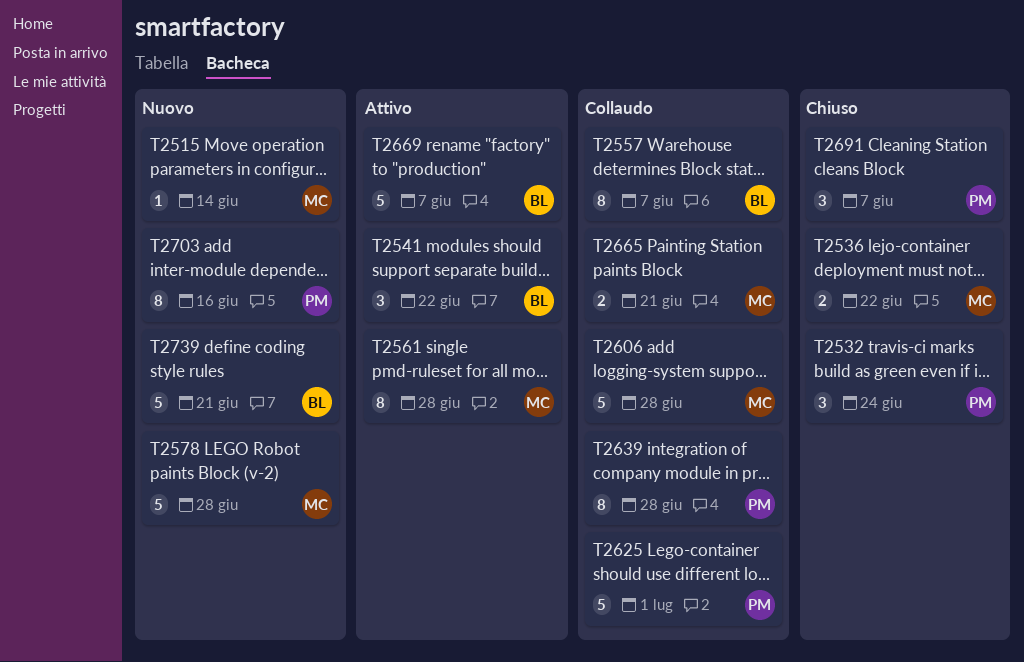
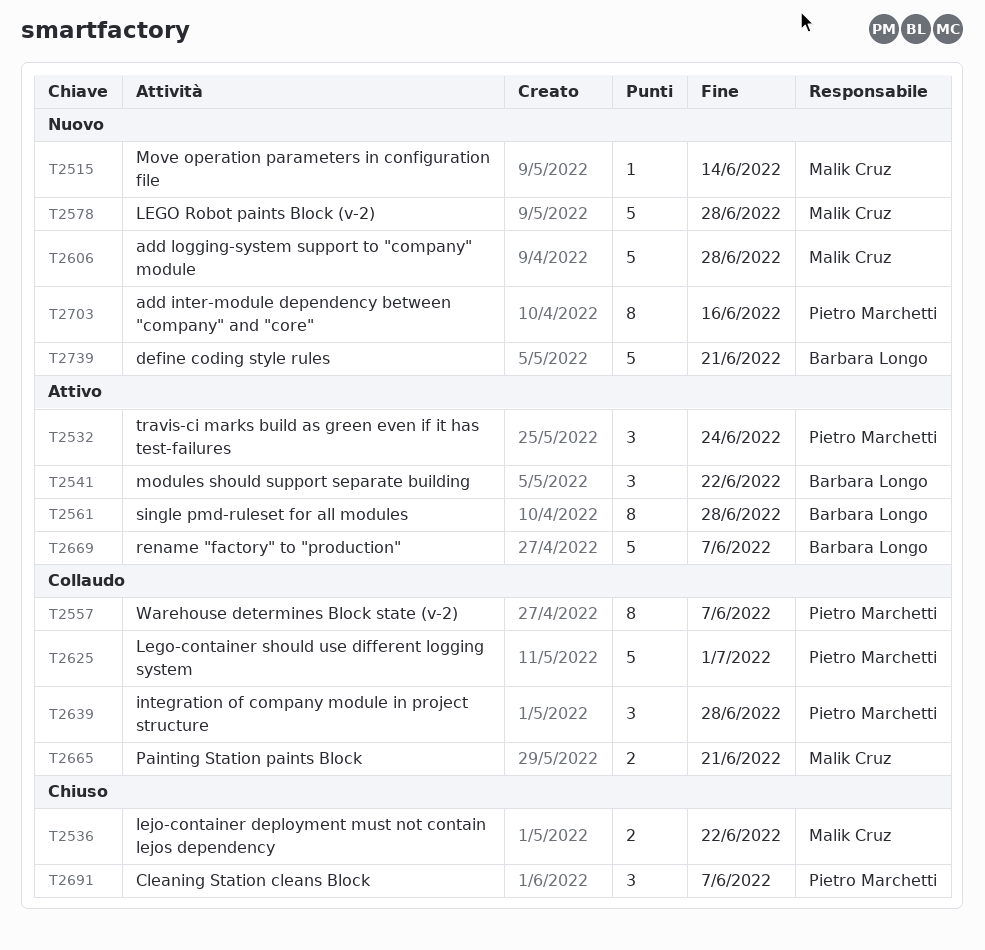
T2532, status: Chiuso -> Attivo
T2557, owner: Barbara Longo -> Pietro Marchetti
T2561, owner: Malik Cruz -> Barbara Longo
T2606, status: Collaudo -> Nuovo
T2639, estimate: 8 -> 3

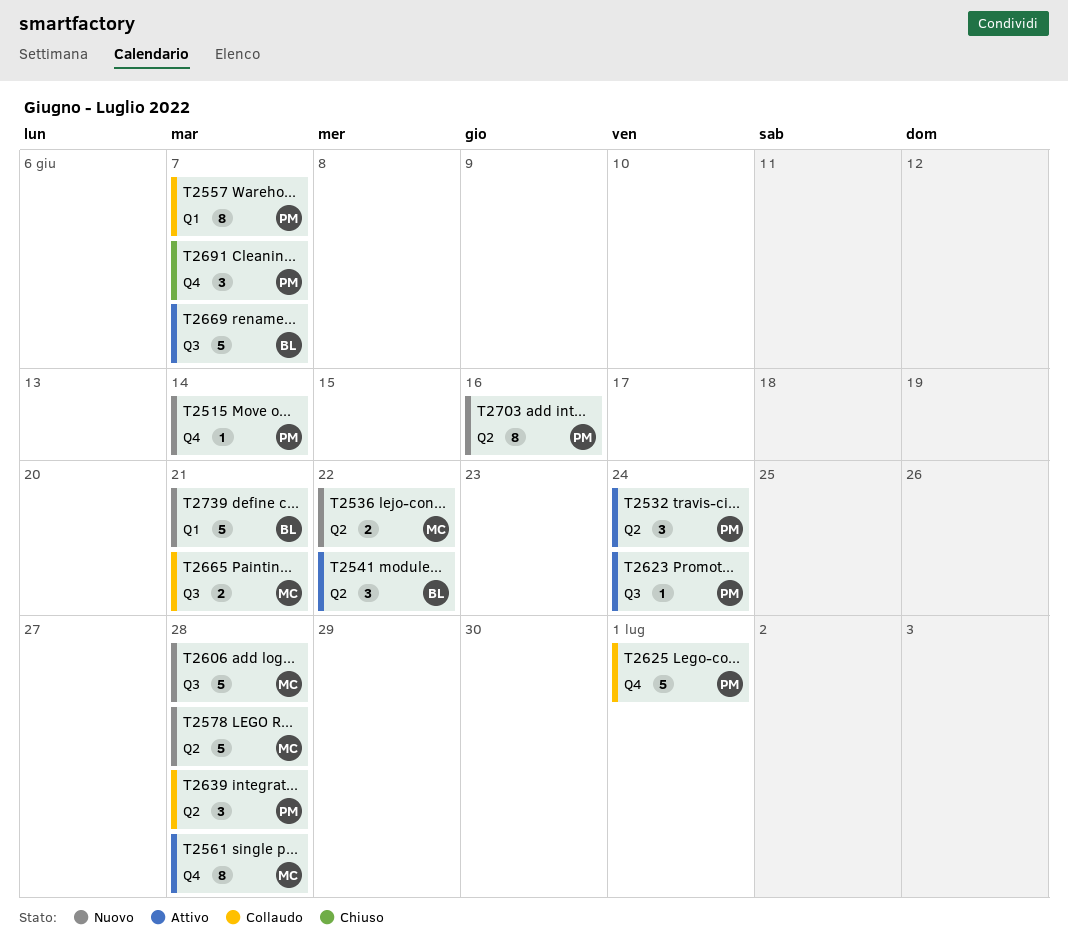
T2515, owner: Malik Cruz -> Pietro Marchetti
T2536, status: Chiuso -> Nuovo
T2561, owner: Barbara Longo -> Malik Cruz
T2623: none -> present

